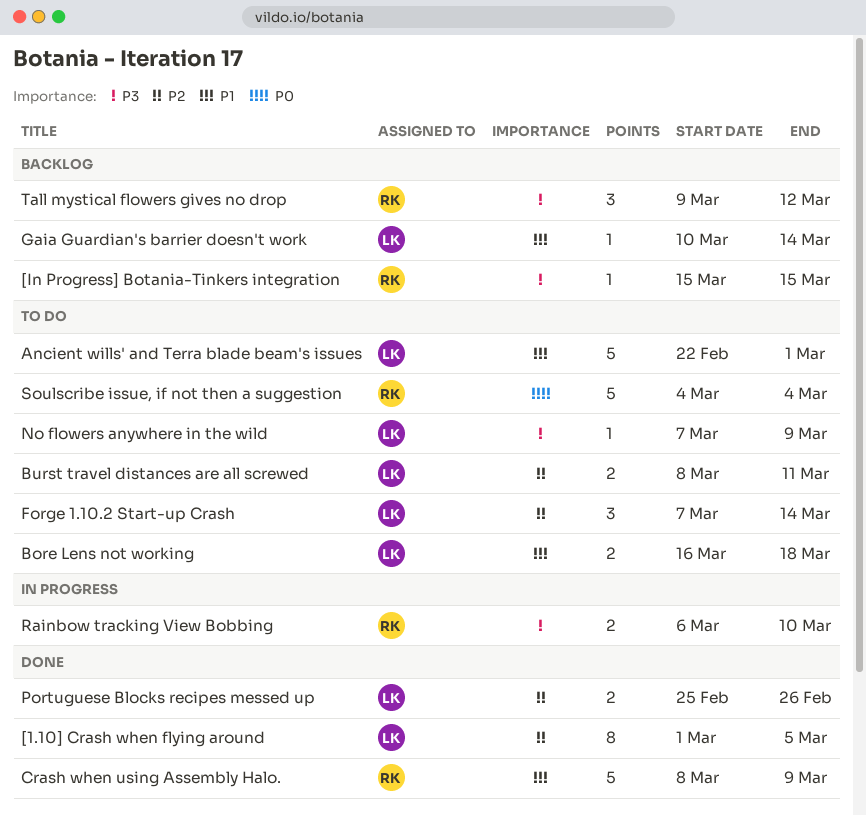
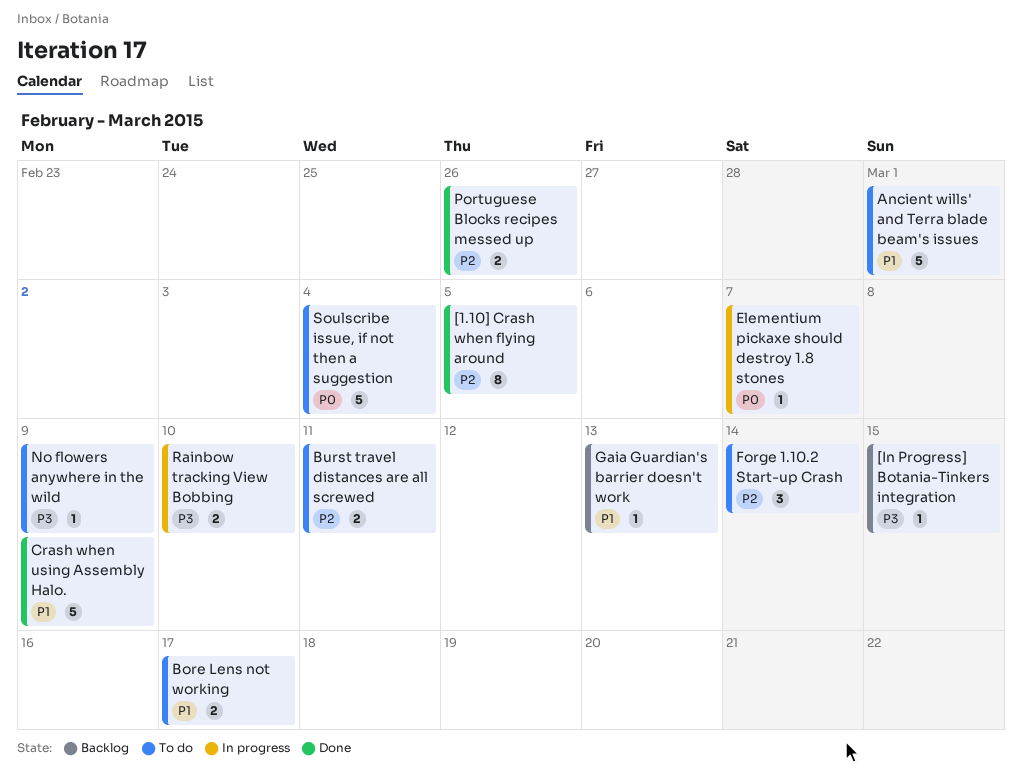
Bore Lens not working, due: Mar 18 -> Mar 17
Elementium pickaxe should destroy 1.8 stones: none -> present
Gaia Guardian's barrier doesn't work, due: Mar 14 -> Mar 13
Tall mystical flowers gives no drop: present -> none

